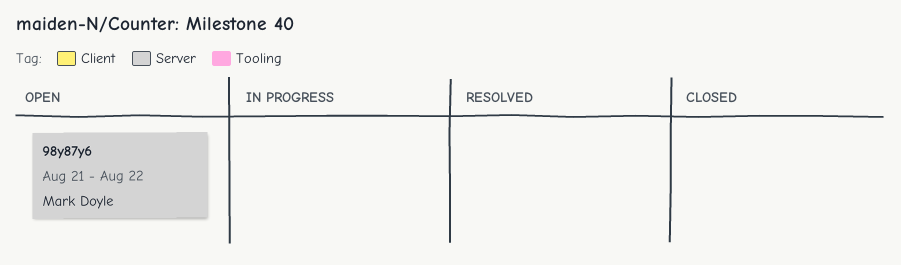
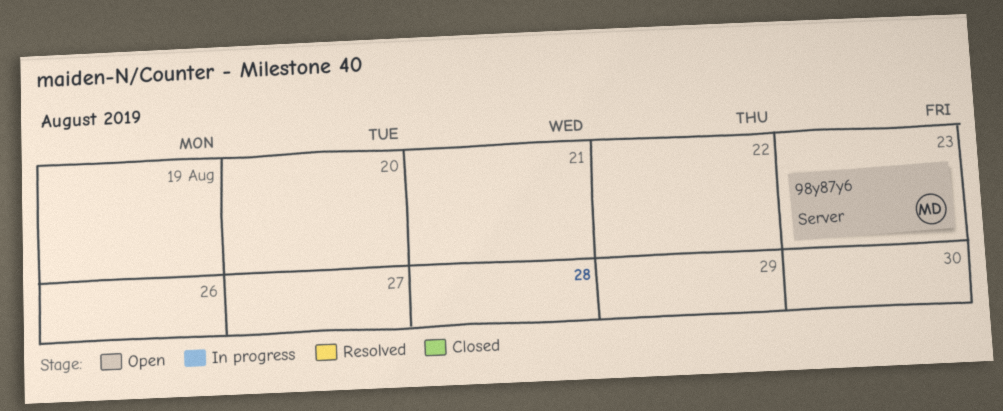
98y87y6, due: Aug 22 -> Aug 23

